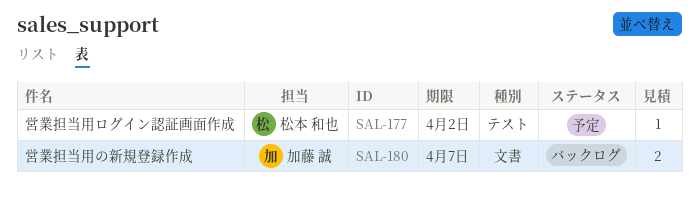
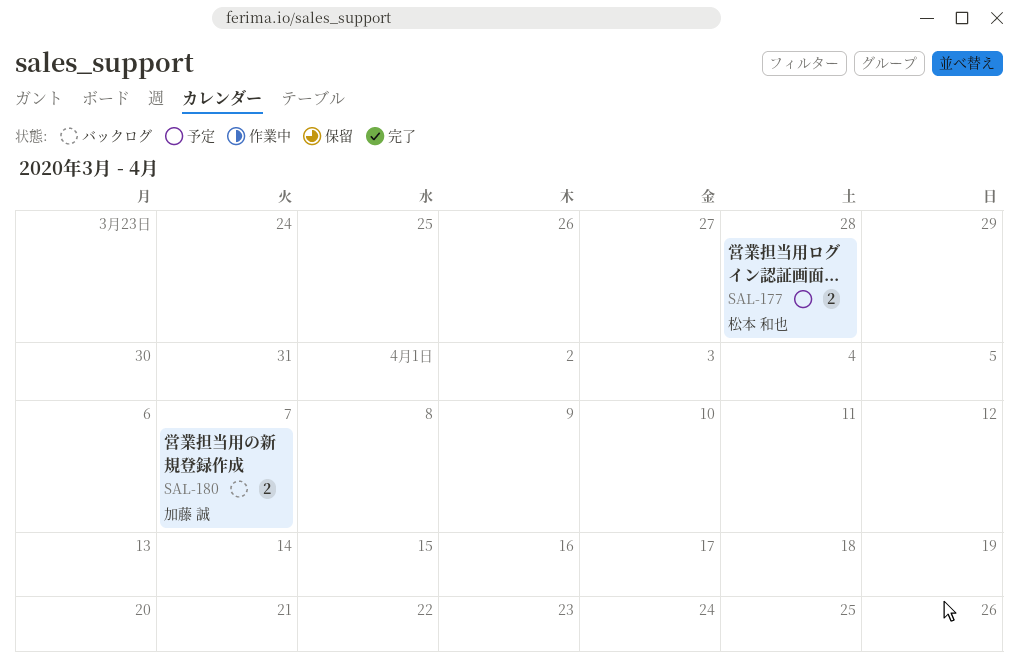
SAL-177, estimate: 1 -> 2
SAL-177, due: Apr 2 -> Mar 28

